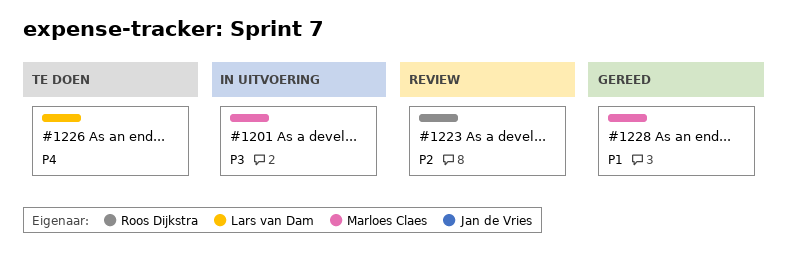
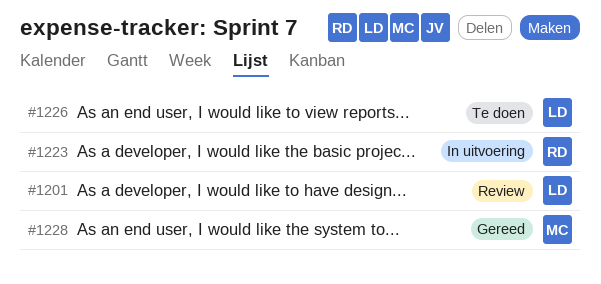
#1201, status: In uitvoering -> Review
#1201, owner: Marloes Claes -> Lars van Dam
#1223, status: Review -> In uitvoering

